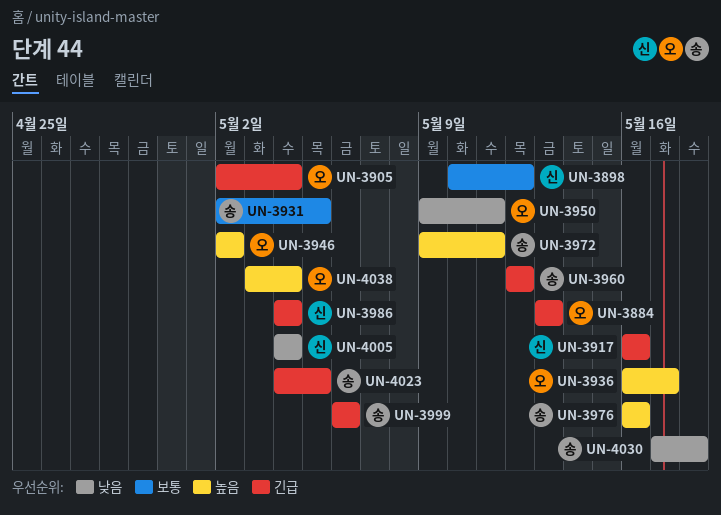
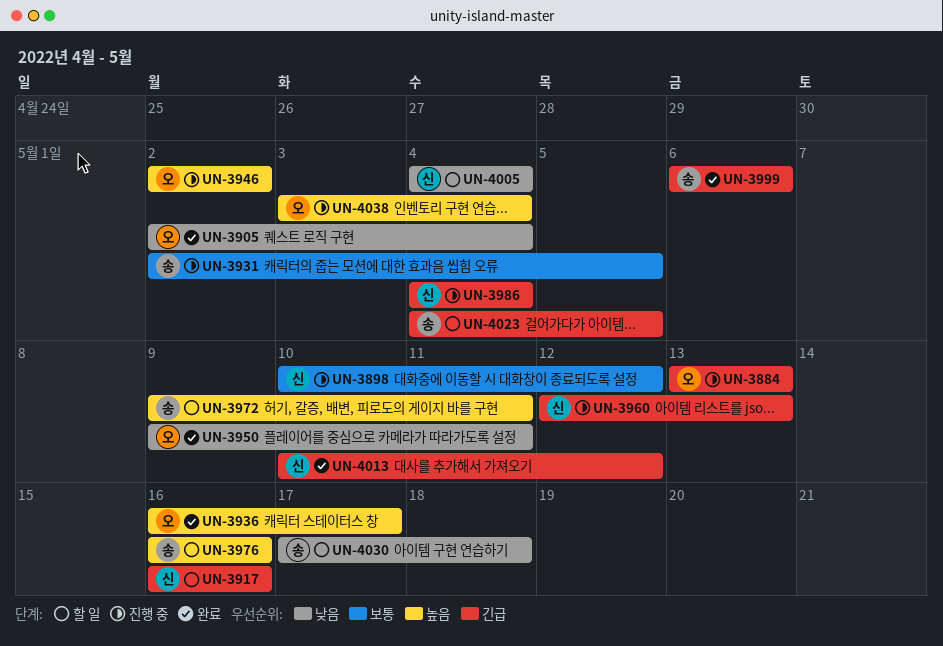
UN-3905, priority: 긴급 -> 낮음
UN-3960, owner: 송 -> 신
UN-3960, due: May 12 -> May 13
UN-4013: none -> present

